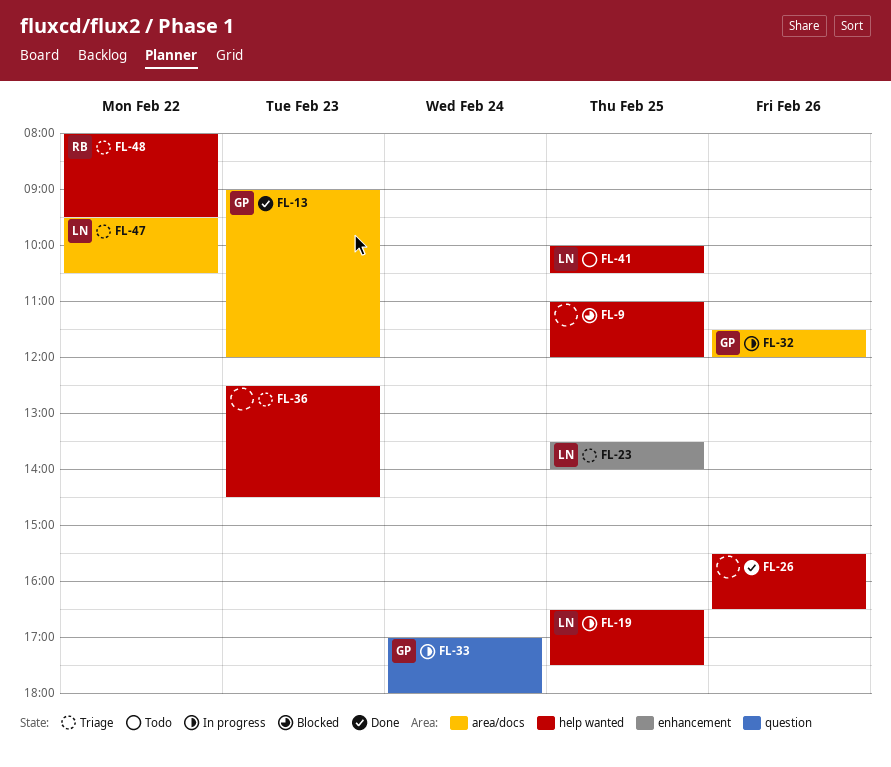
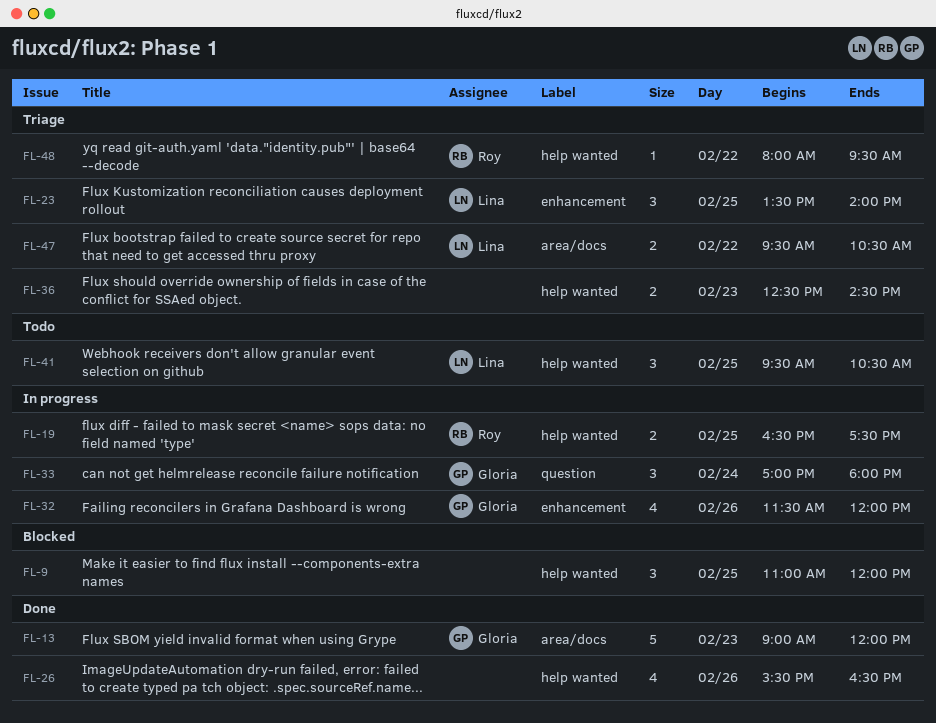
FL-19, owner: Lina -> Roy
FL-32, label: area/docs -> enhancement
FL-41, begins: 10:00 -> 09:30

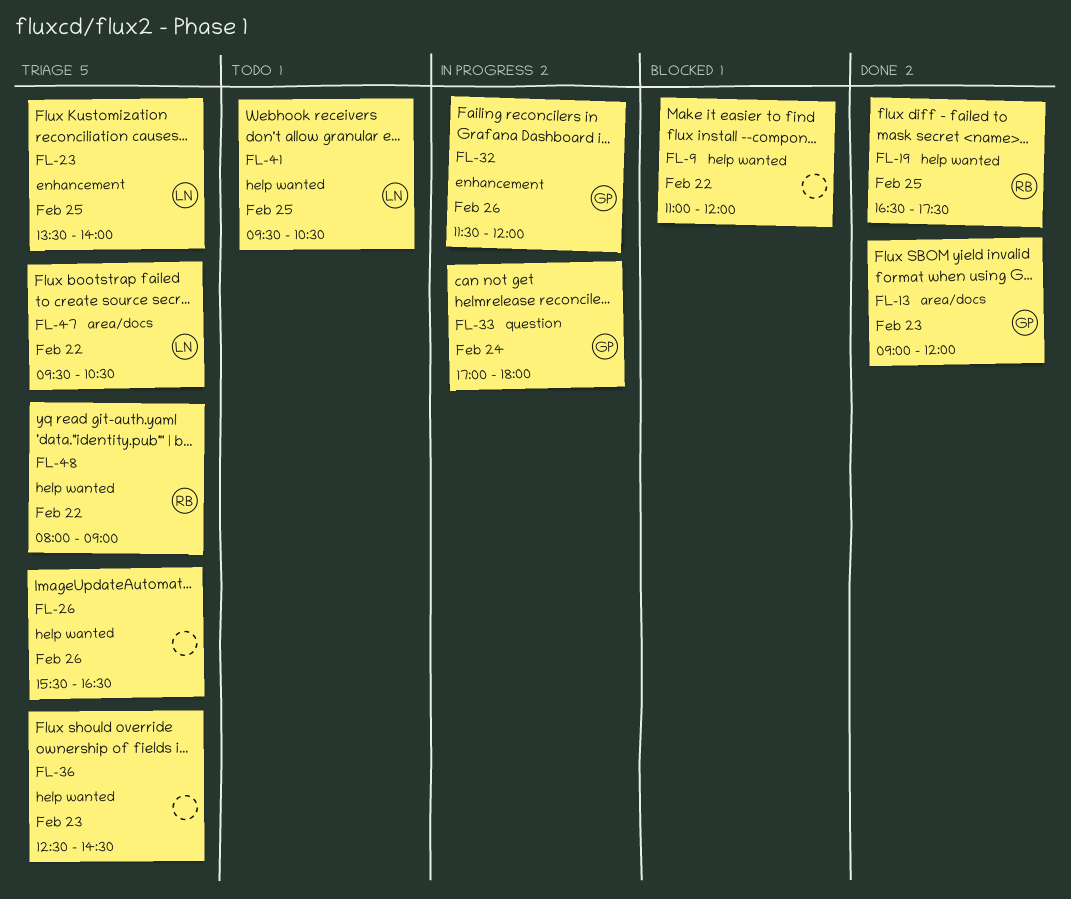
FL-9, day: Feb 25 -> Feb 22
FL-19, status: In progress -> Done
FL-26, status: Done -> Triage
FL-48, ends: 09:30 -> 09:00

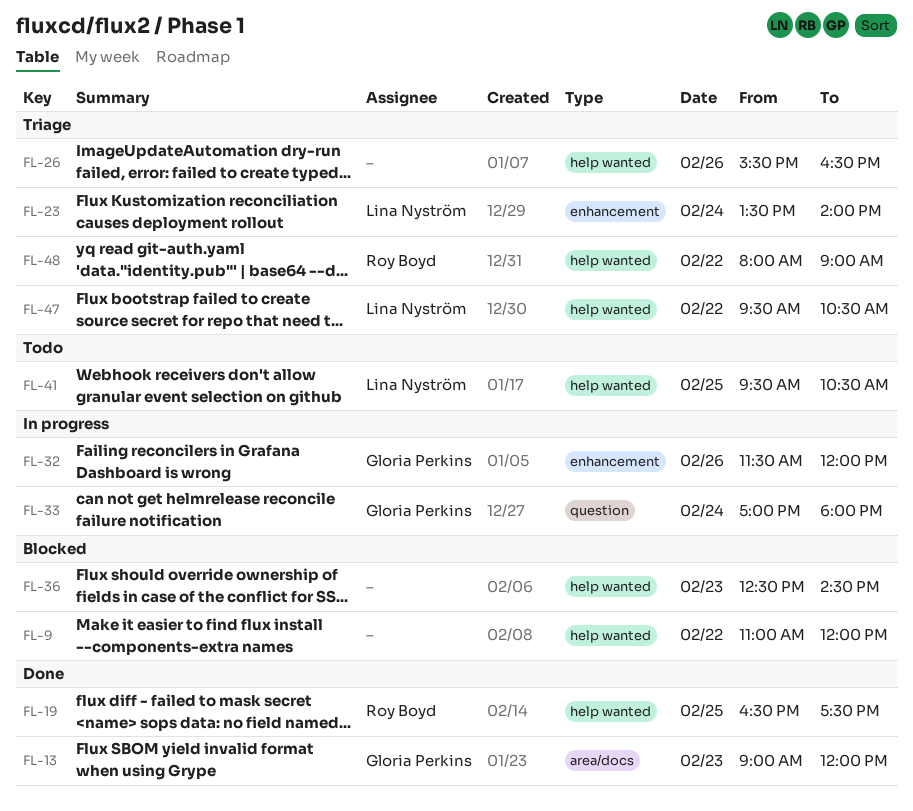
FL-23, day: Feb 25 -> Feb 24
FL-36, status: Triage -> Blocked
FL-47, label: area/docs -> help wanted

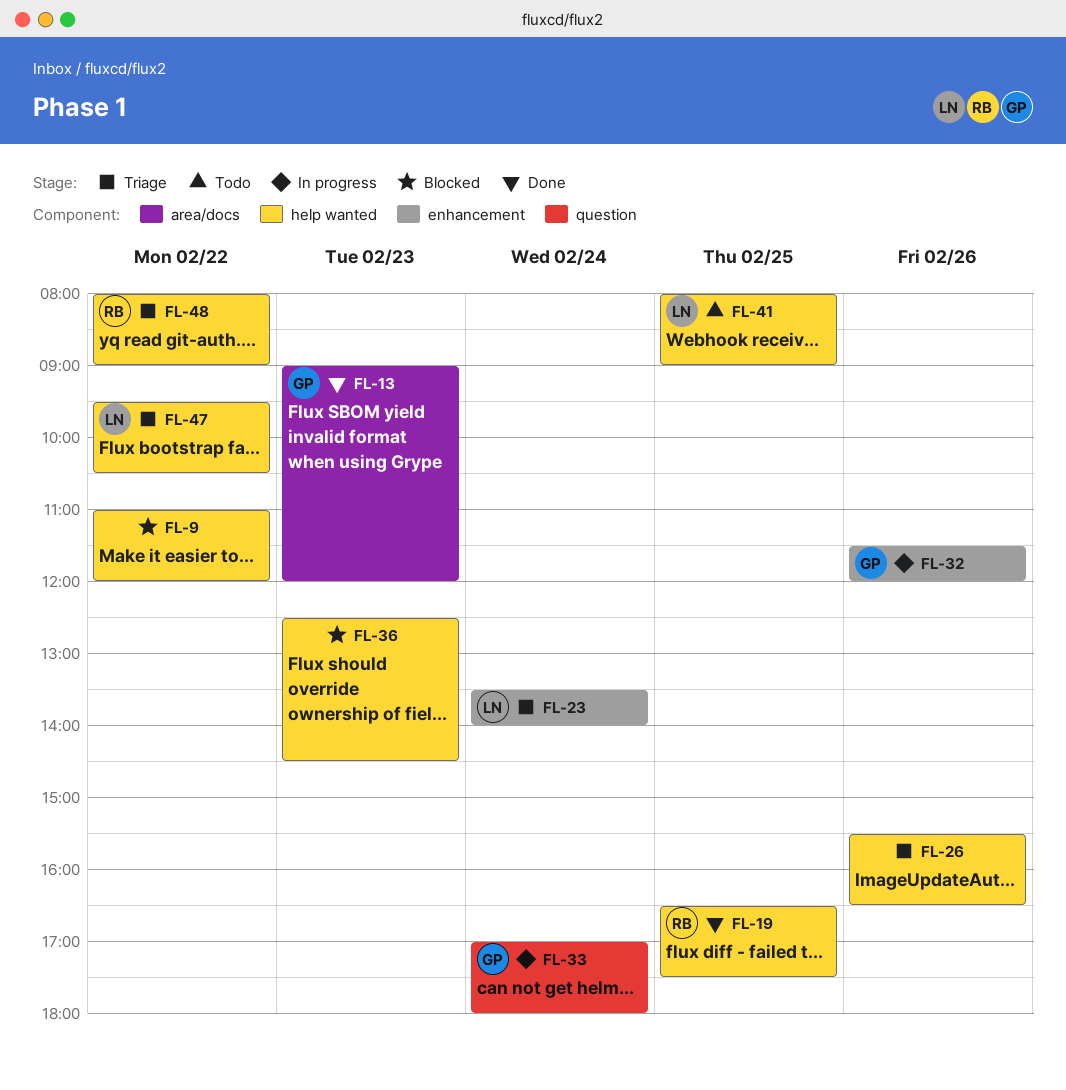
FL-41, begins: 09:30 -> 08:00
FL-41, ends: 10:30 -> 09:00

